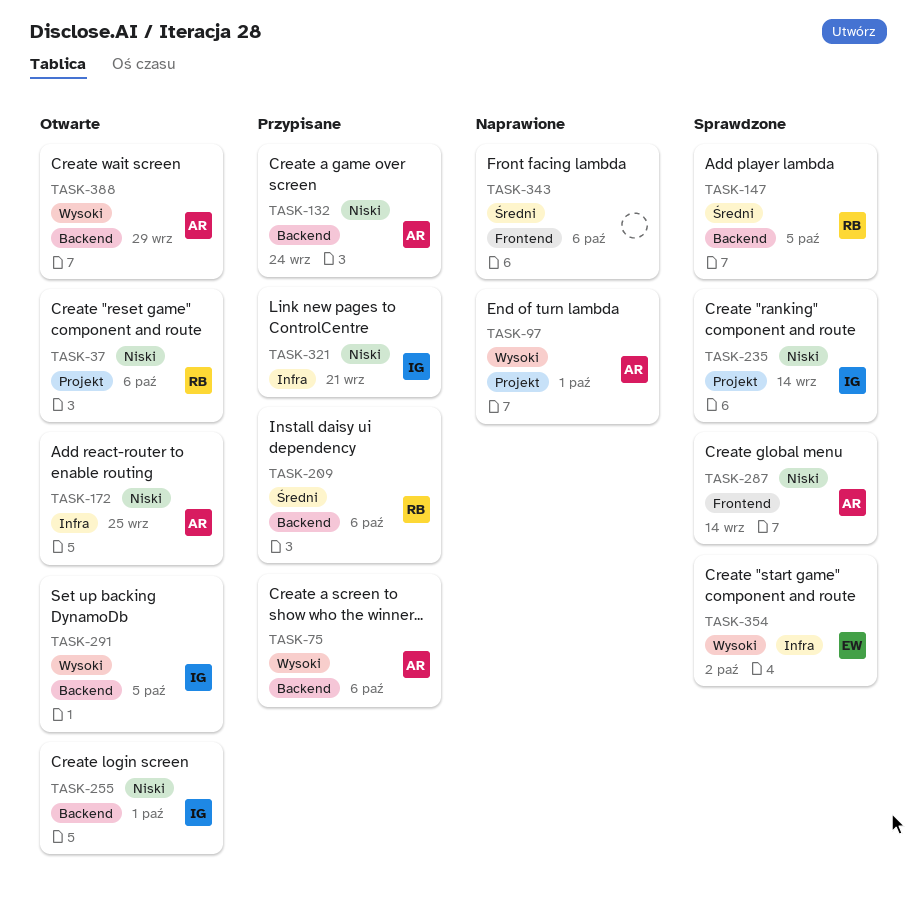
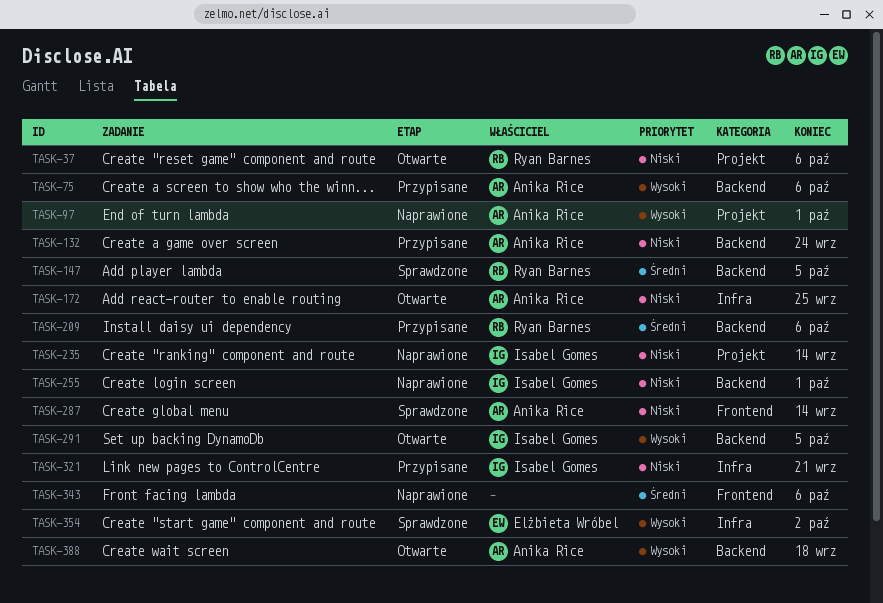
TASK-235, status: Sprawdzone -> Naprawione
TASK-255, status: Otwarte -> Naprawione
TASK-388, due: Sep 29 -> Sep 18

